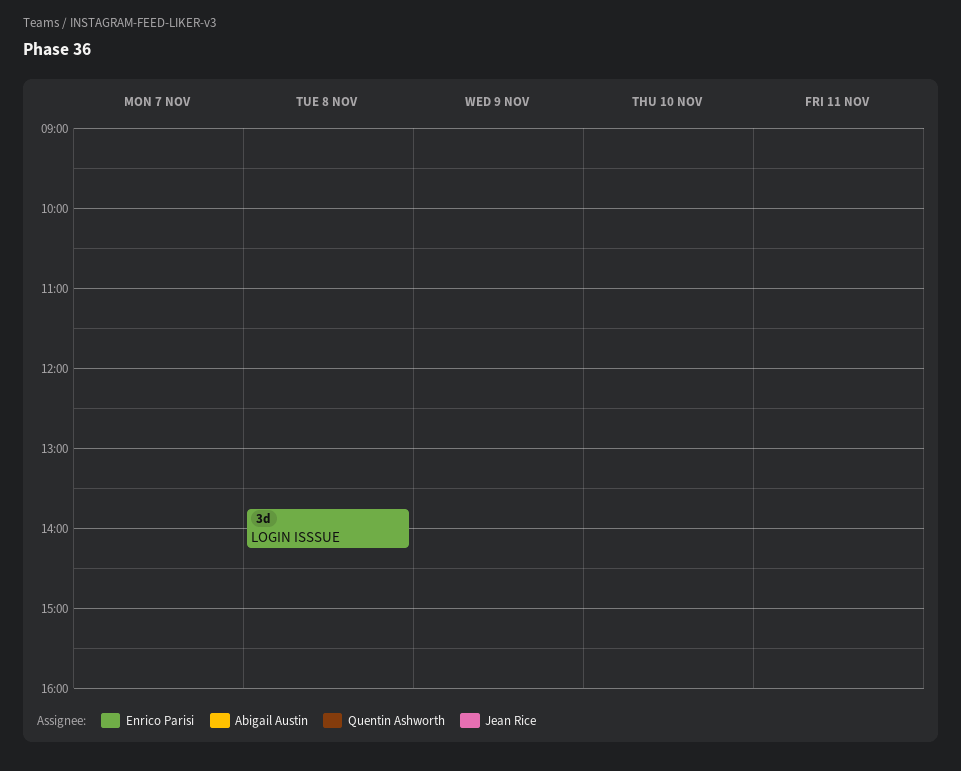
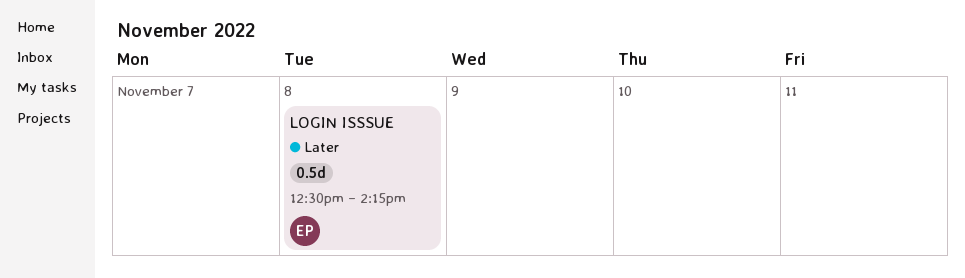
LOGIN ISSSUE, estimate: 3d -> 0.5d
LOGIN ISSSUE, begins: 13:45 -> 12:30

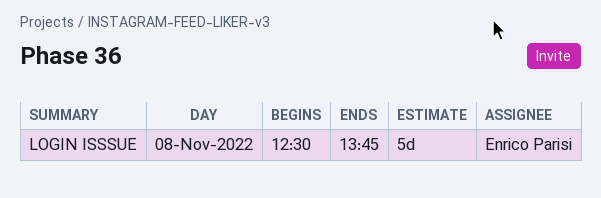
LOGIN ISSSUE, estimate: 0.5d -> 5d
LOGIN ISSSUE, ends: 14:15 -> 13:45

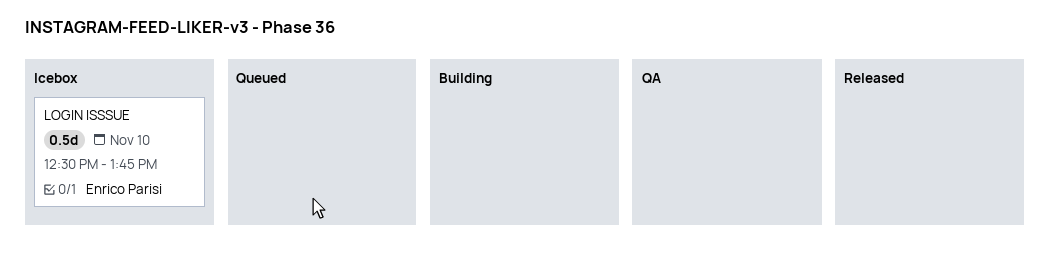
LOGIN ISSSUE, estimate: 5d -> 0.5d
LOGIN ISSSUE, day: Nov 8 -> Nov 10

